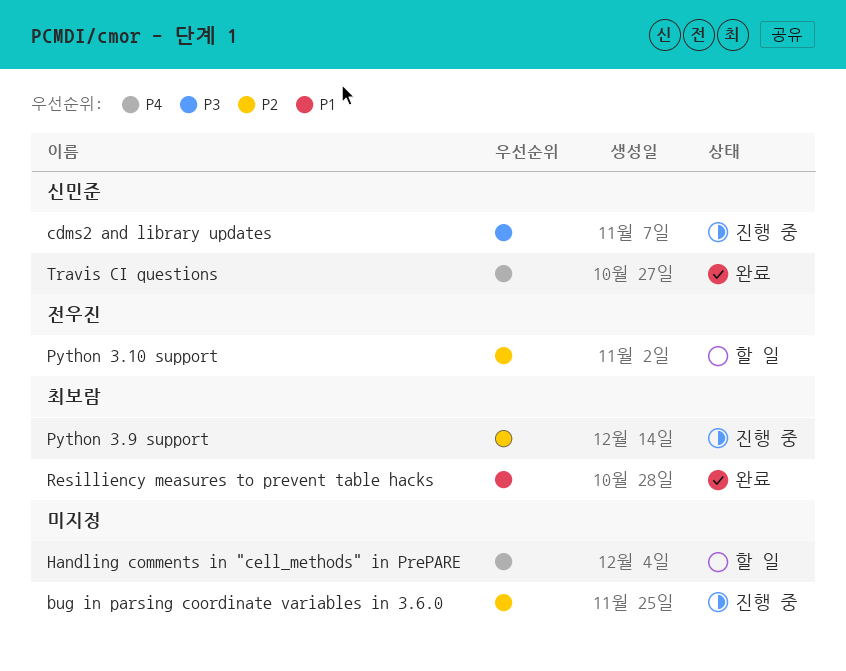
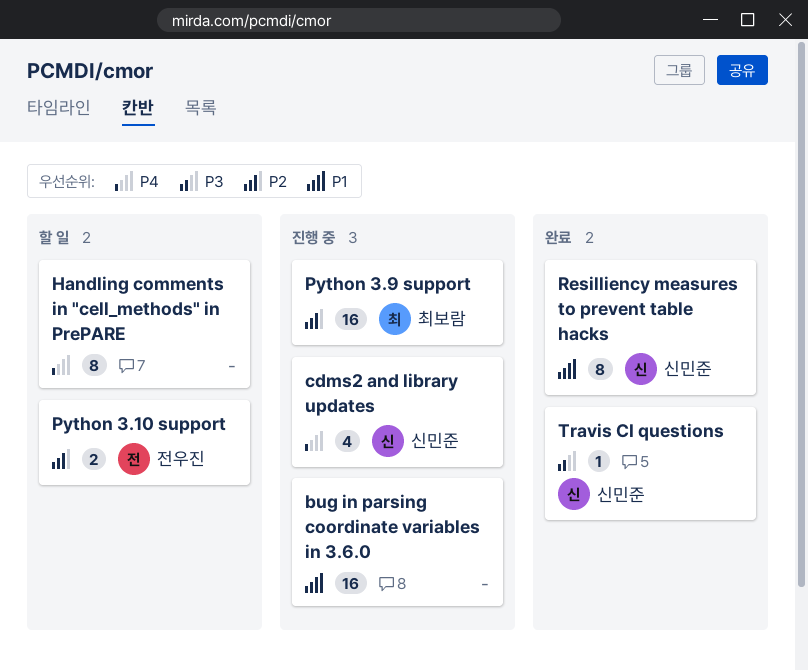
bug in parsing coordinate variables in 3.6.0, priority: P2 -> P1
cdms2 and library updates, priority: P3 -> P4
Resilliency measures to prevent table hacks, owner: 최보람 -> 신민준
Travis CI questions, priority: P4 -> P3

